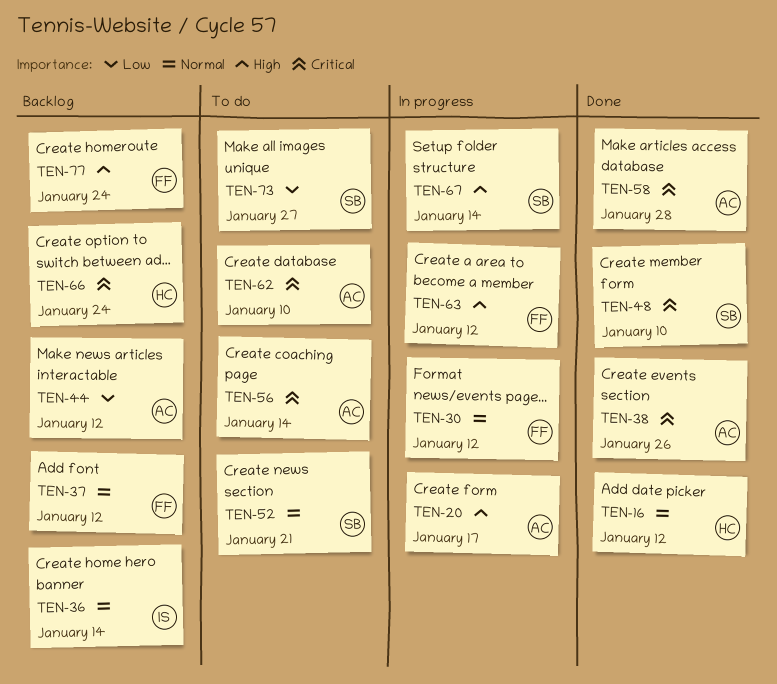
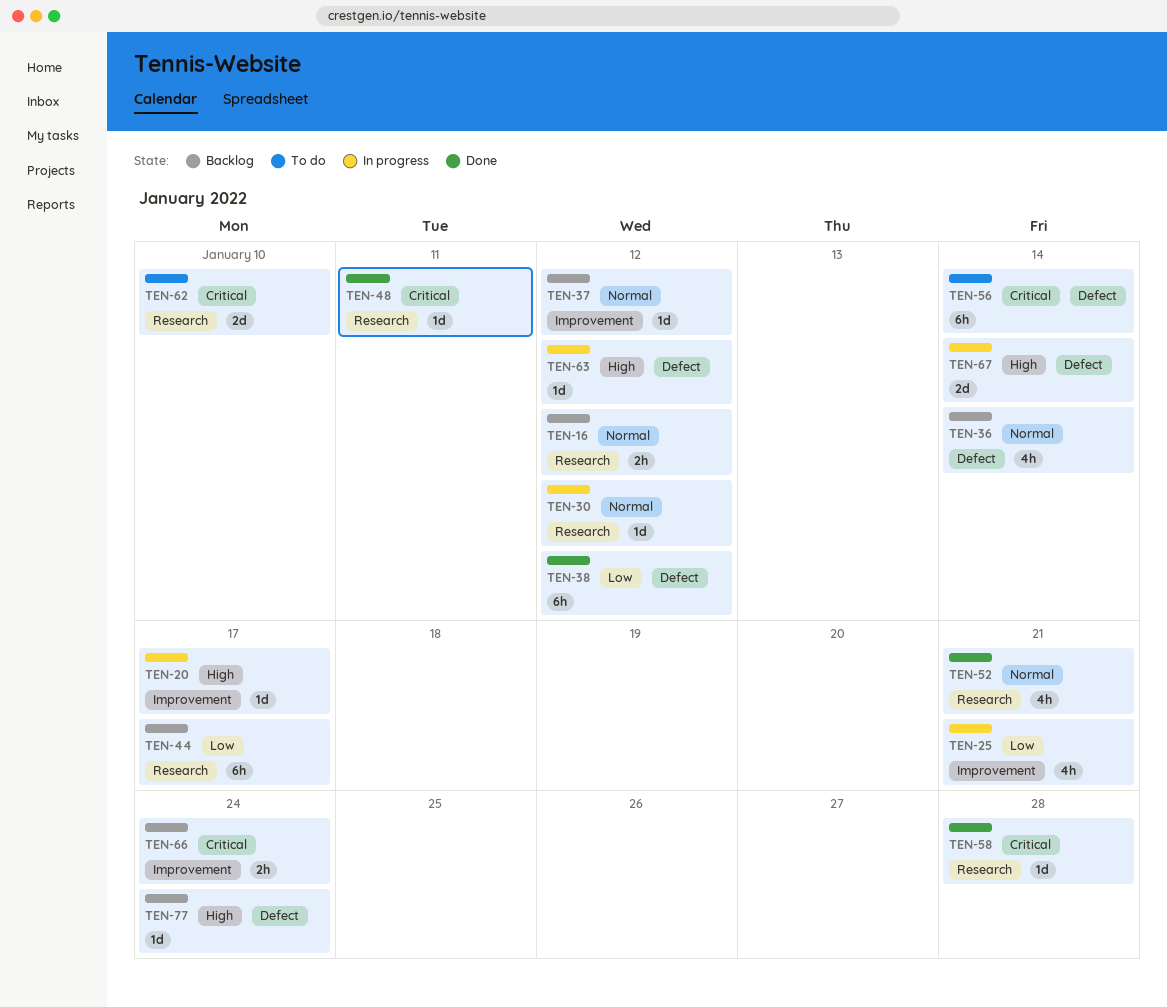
TEN-16, status: Done -> Backlog
TEN-25: none -> present
TEN-38, priority: Critical -> Low
TEN-38, due: Jan 26 -> Jan 12
TEN-44, due: Jan 12 -> Jan 17
TEN-48, due: Jan 10 -> Jan 11
TEN-52, status: To do -> Done
TEN-73: present -> none

